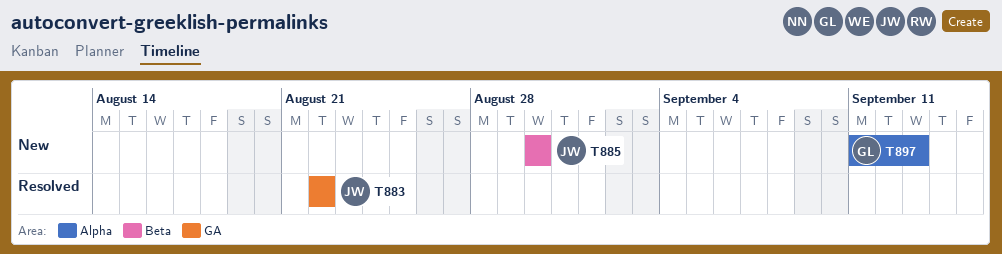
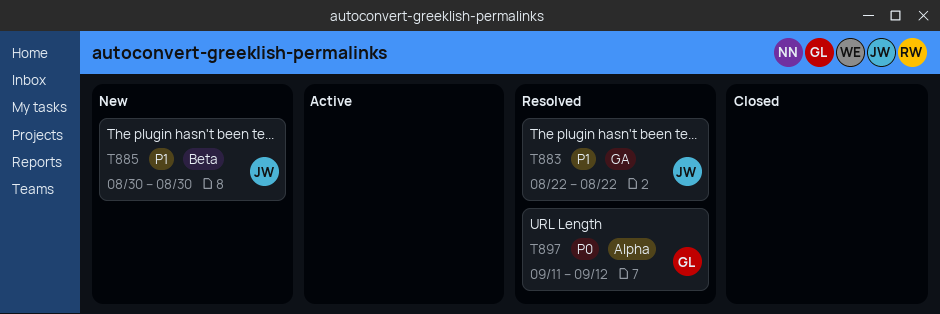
T897, status: New -> Resolved
T897, due: Sep 13 -> Sep 12

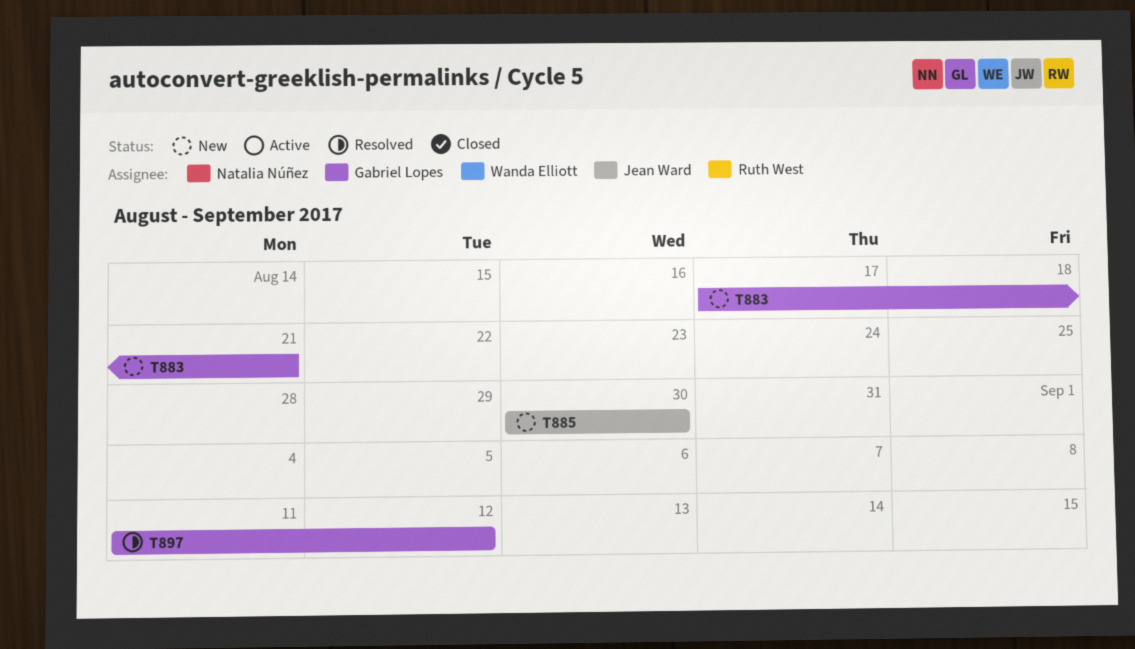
T883, status: Resolved -> New
T883, owner: Jean Ward -> Gabriel Lopes
T883, start: Aug 22 -> Aug 17
T883, due: Aug 22 -> Aug 21

